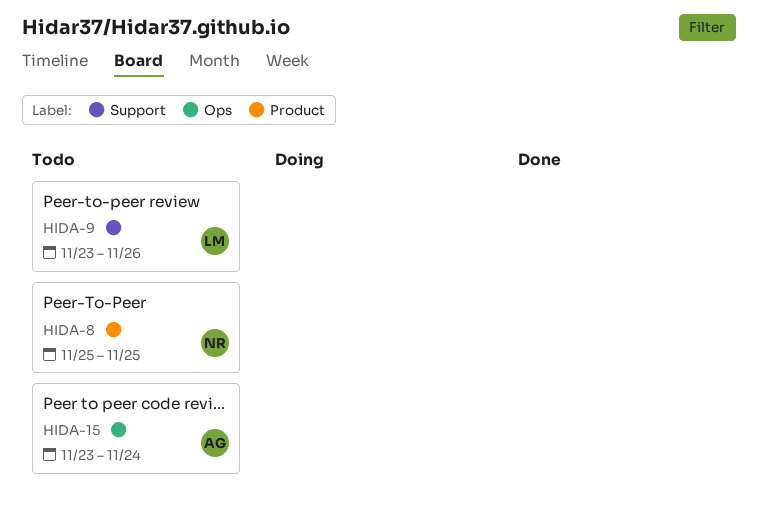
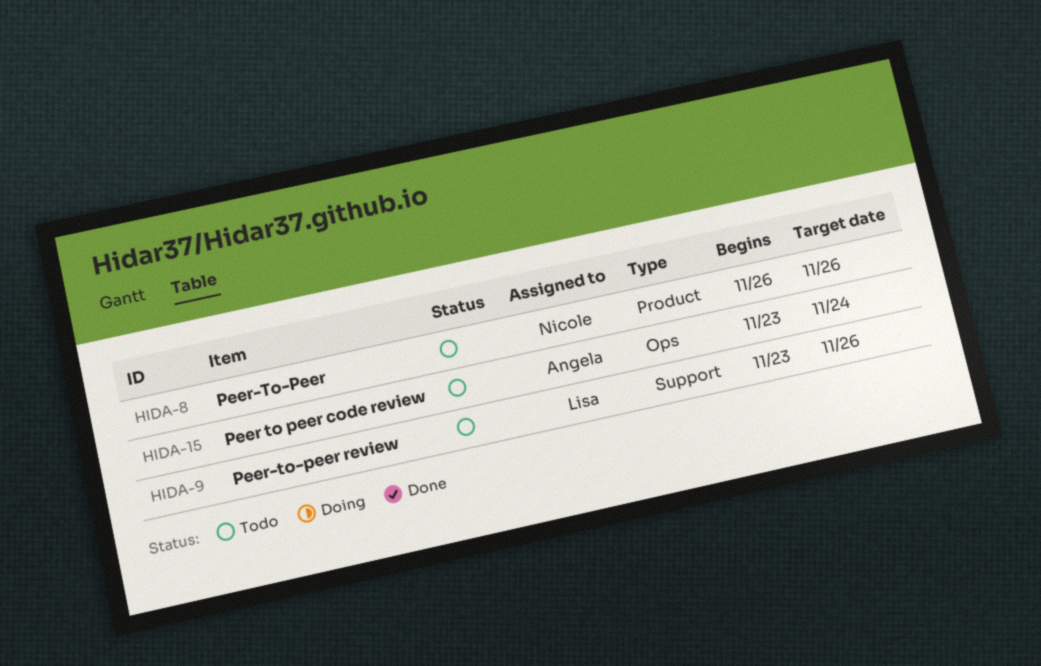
HIDA-8, start: Nov 25 -> Nov 26
HIDA-8, due: Nov 25 -> Nov 26

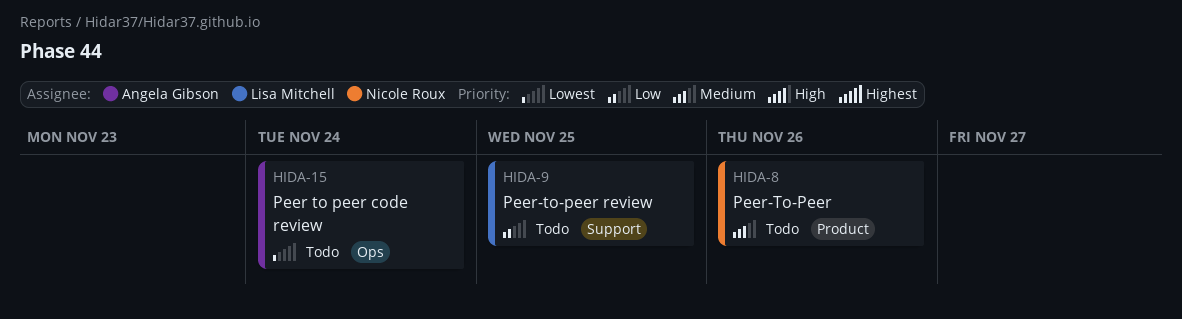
HIDA-9, due: Nov 26 -> Nov 25

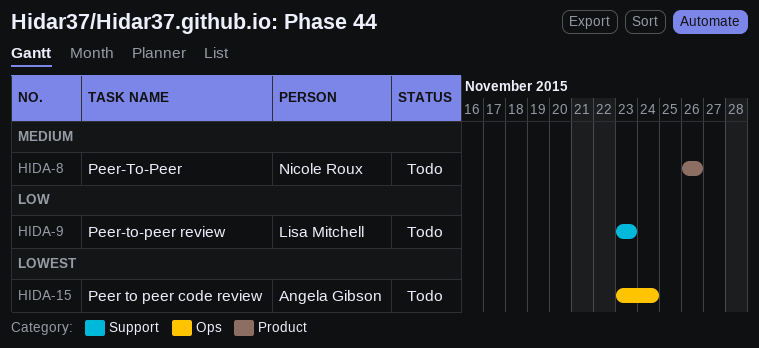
HIDA-9, due: Nov 25 -> Nov 23

